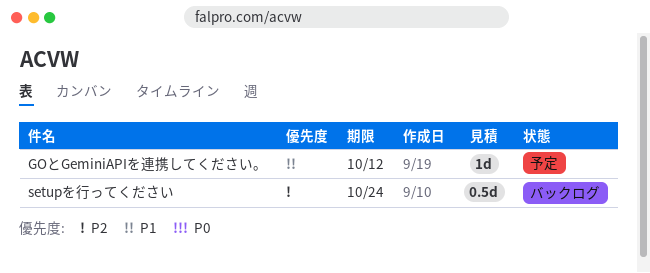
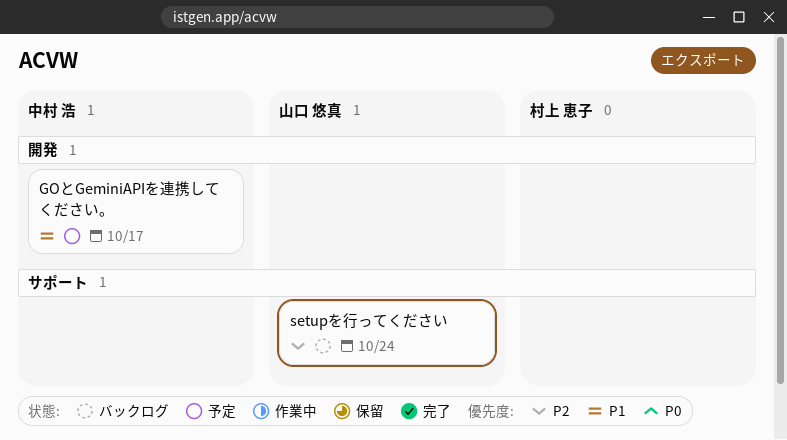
GOとGeminiAPIを連携してください。, due: Oct 12 -> Oct 17

